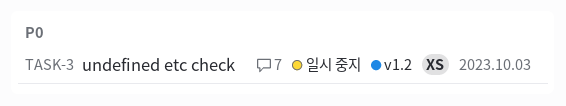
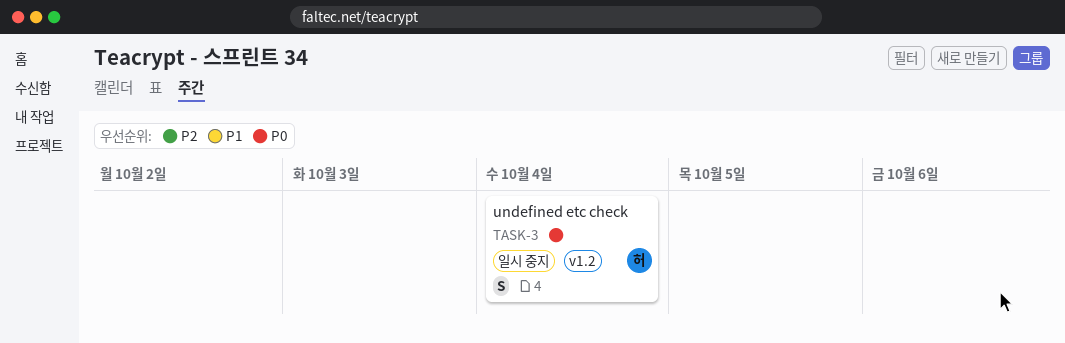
TASK-3, estimate: XS -> S
TASK-3, due: Oct 3 -> Oct 4

